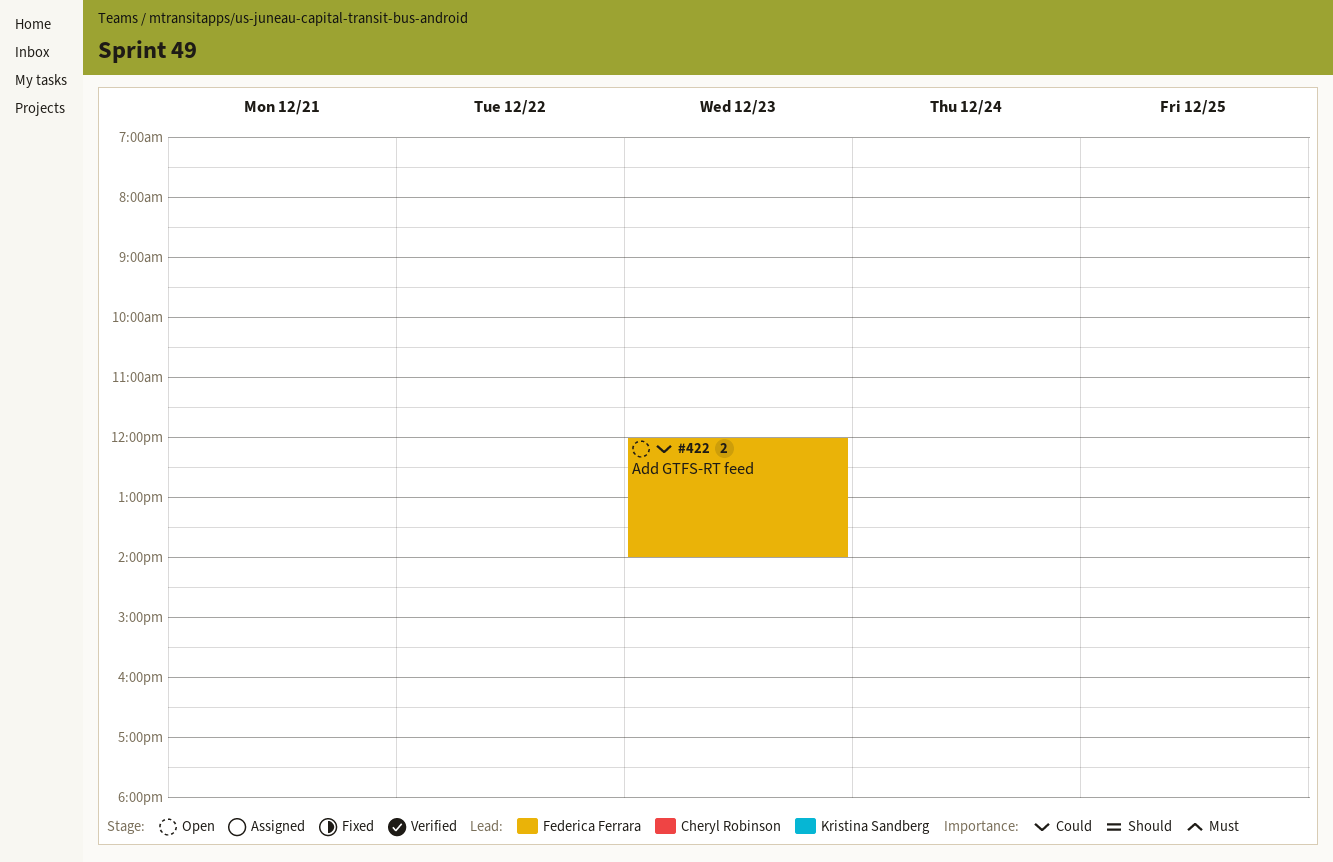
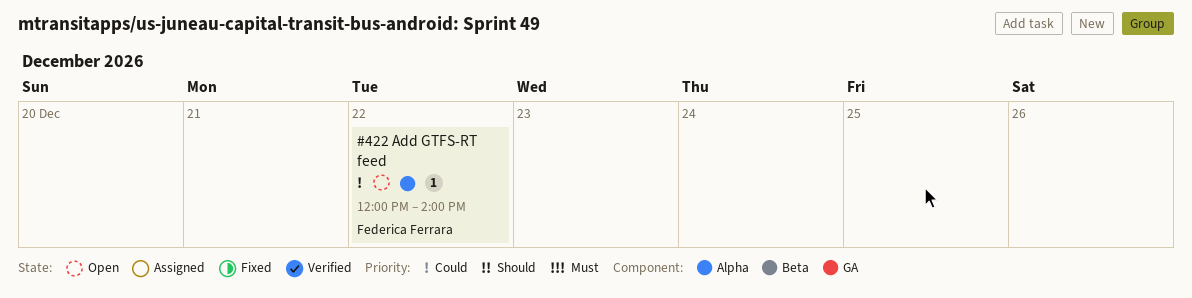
#422, estimate: 2 -> 1
#422, day: Dec 23 -> Dec 22

